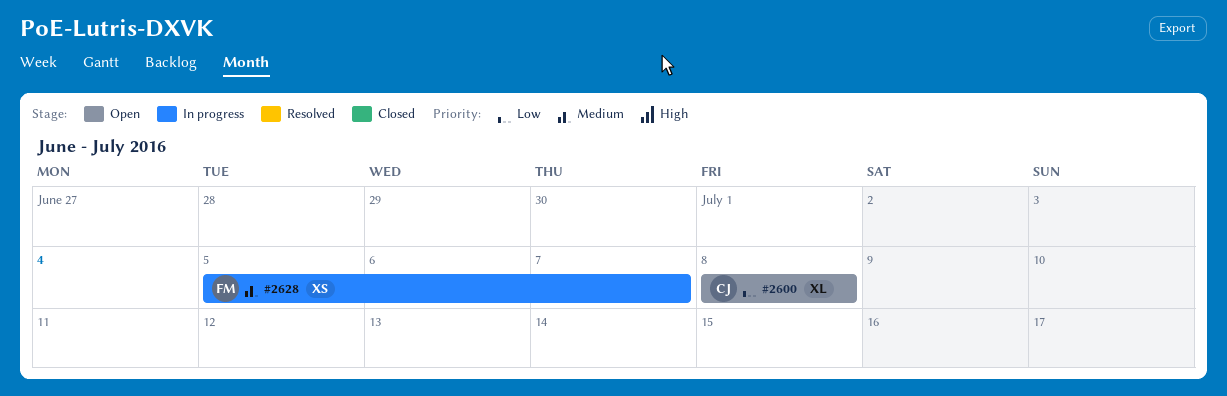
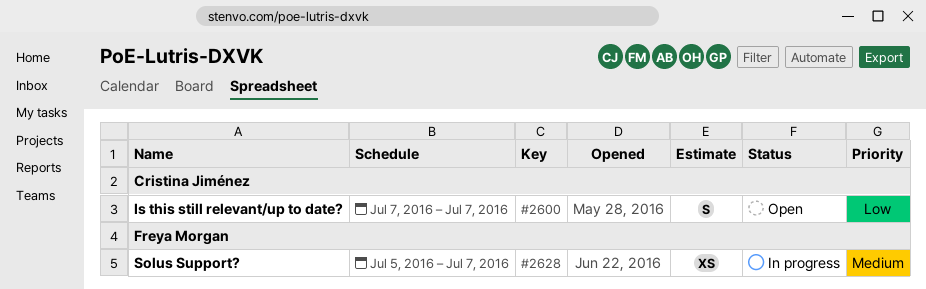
#2600, estimate: XL -> S
#2600, start: Jul 8 -> Jul 7
#2600, due: Jul 8 -> Jul 7

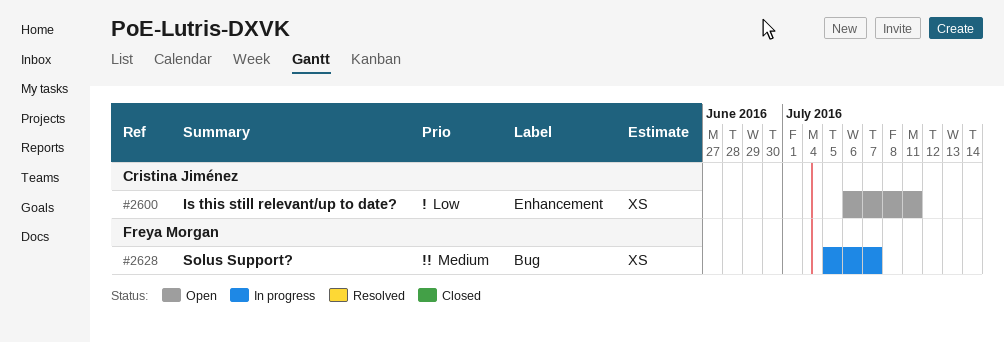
#2600, estimate: S -> XS
#2600, start: Jul 7 -> Jul 6
#2600, due: Jul 7 -> Jul 11

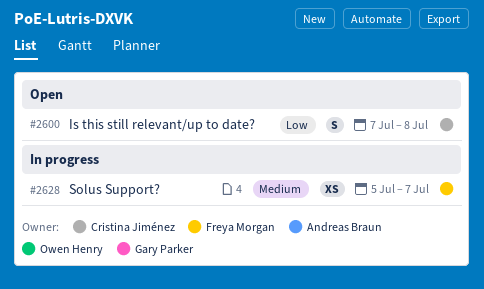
#2600, estimate: XS -> S
#2600, start: Jul 6 -> Jul 7
#2600, due: Jul 11 -> Jul 8

